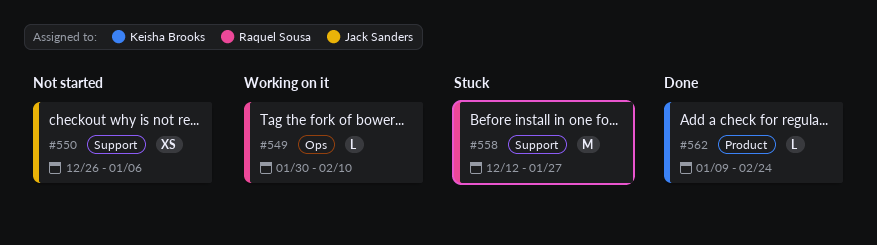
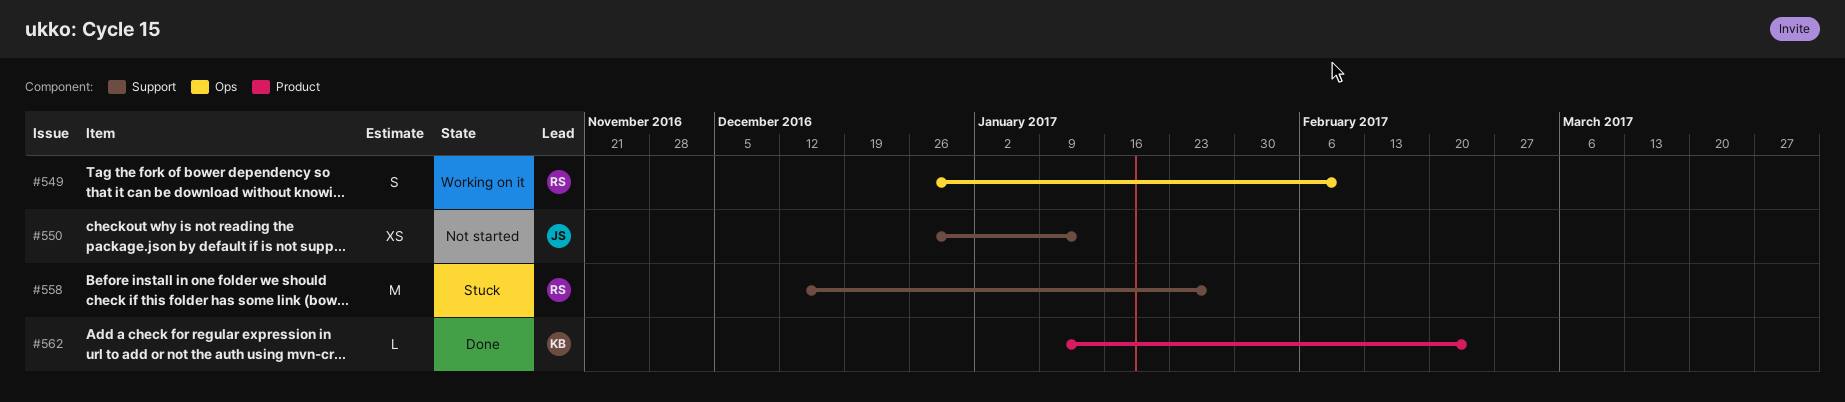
#549, estimate: L -> S
#549, start: Jan 30 -> Dec 26
#550, due: Jan 6 -> Jan 13

